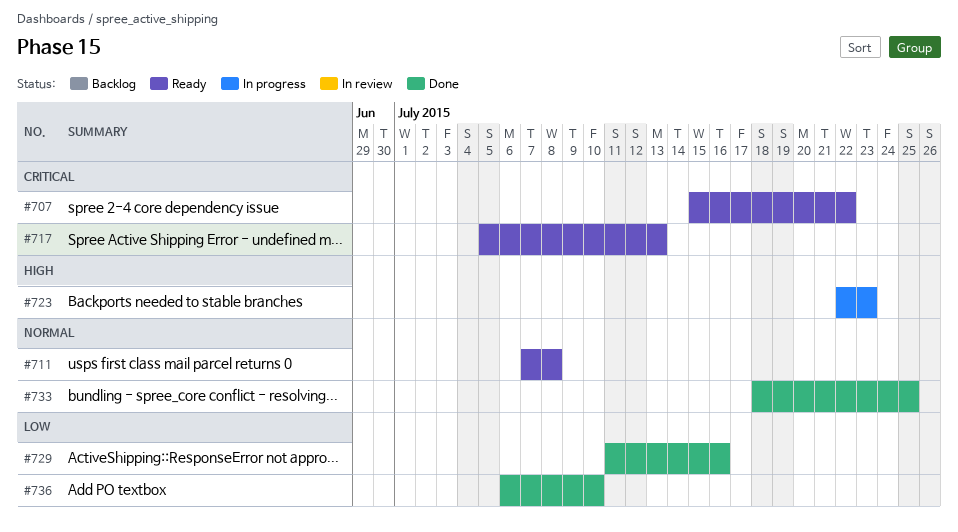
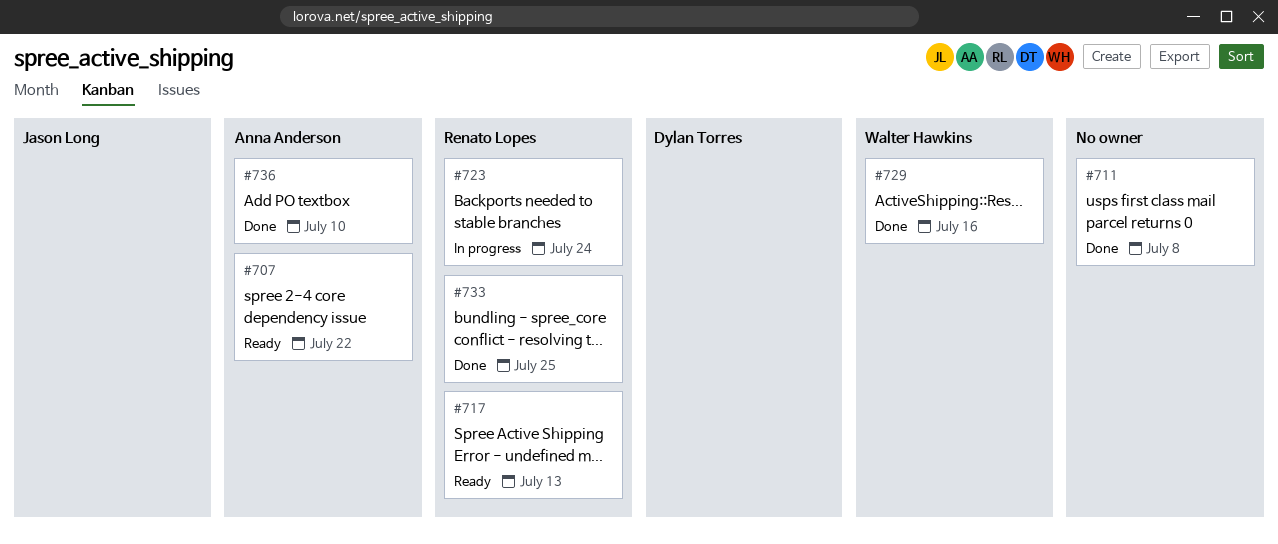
#711, status: Ready -> Done
#723, due: Jul 23 -> Jul 24

